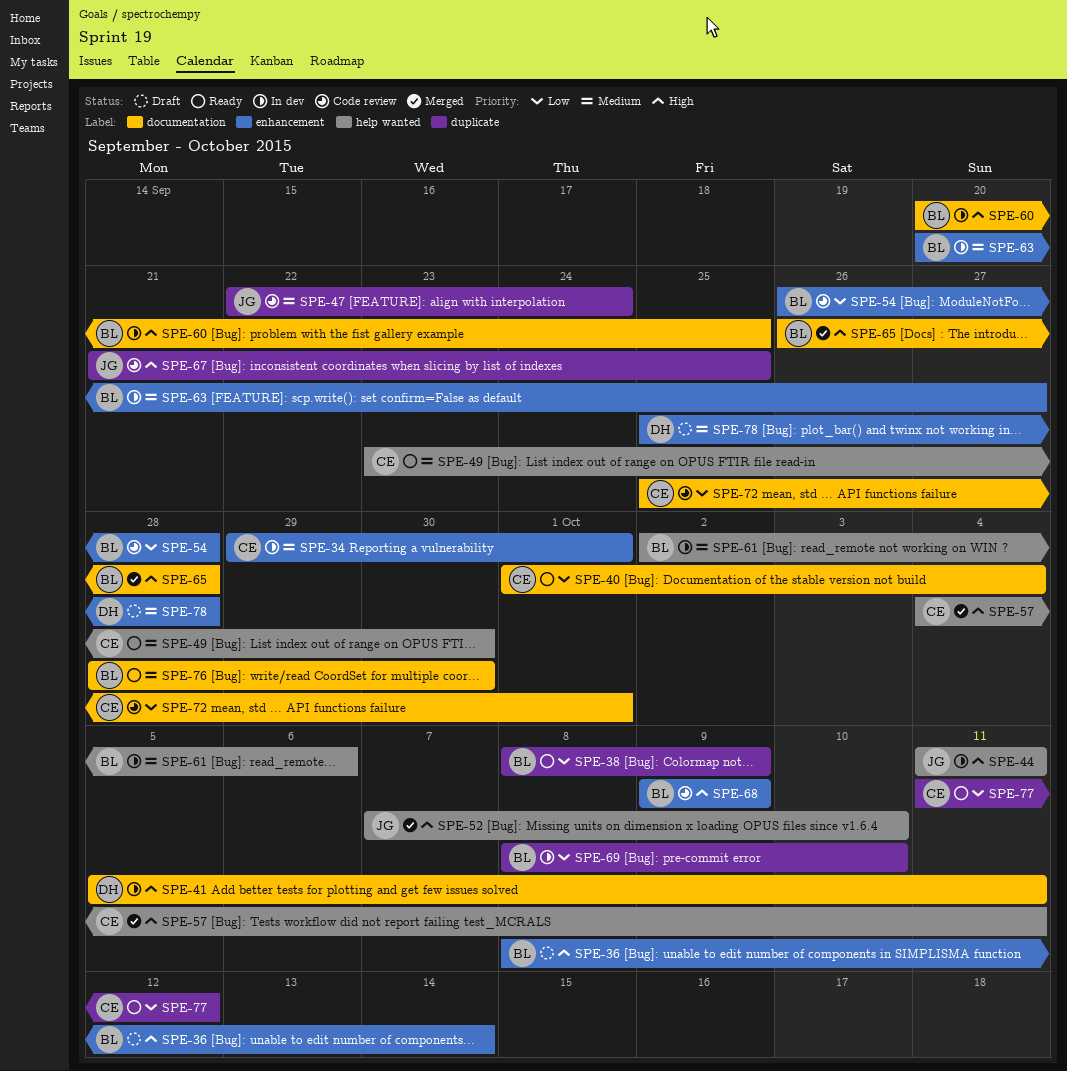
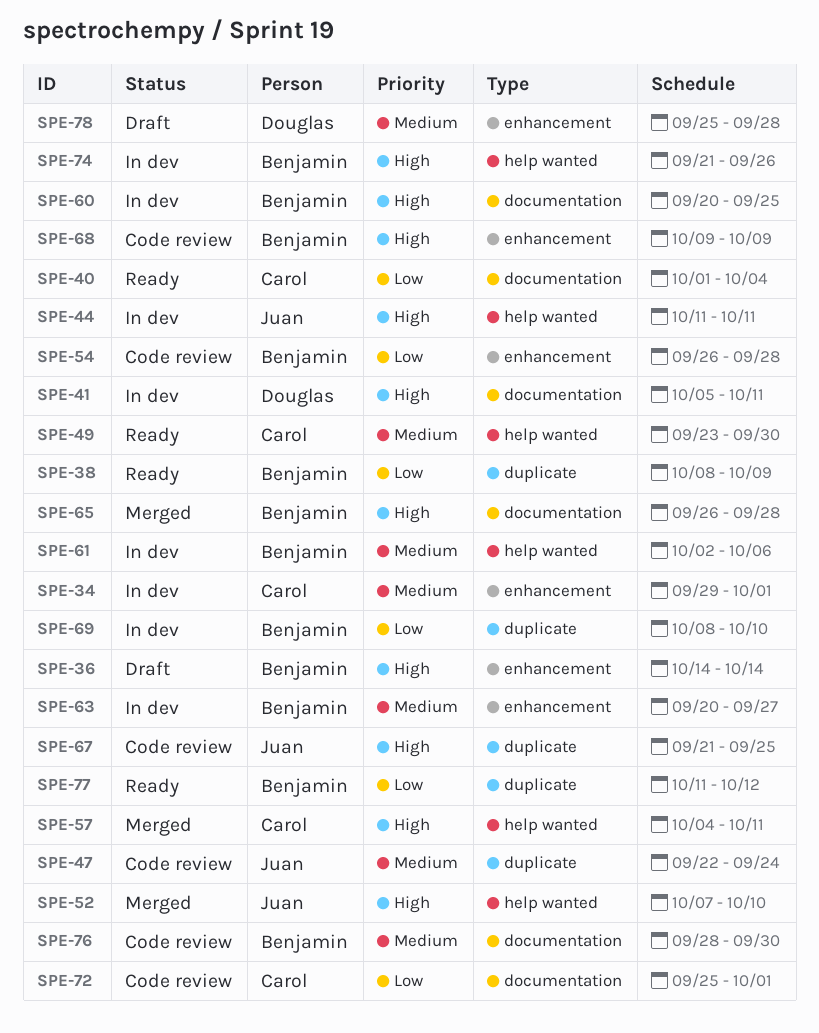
SPE-36, start: Oct 8 -> Oct 14
SPE-74: none -> present
SPE-76, status: Ready -> Code review
SPE-77, owner: Carol -> Benjamin

